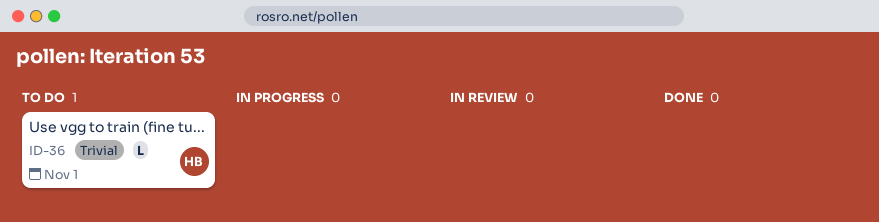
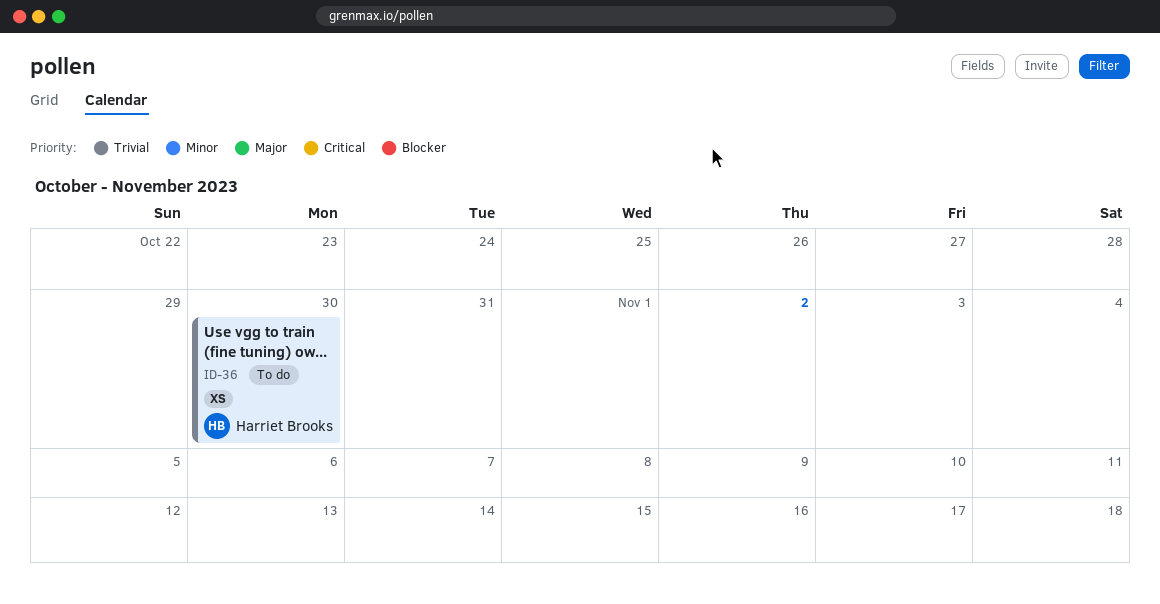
ID-36, estimate: L -> XS
ID-36, due: Nov 1 -> Oct 30

